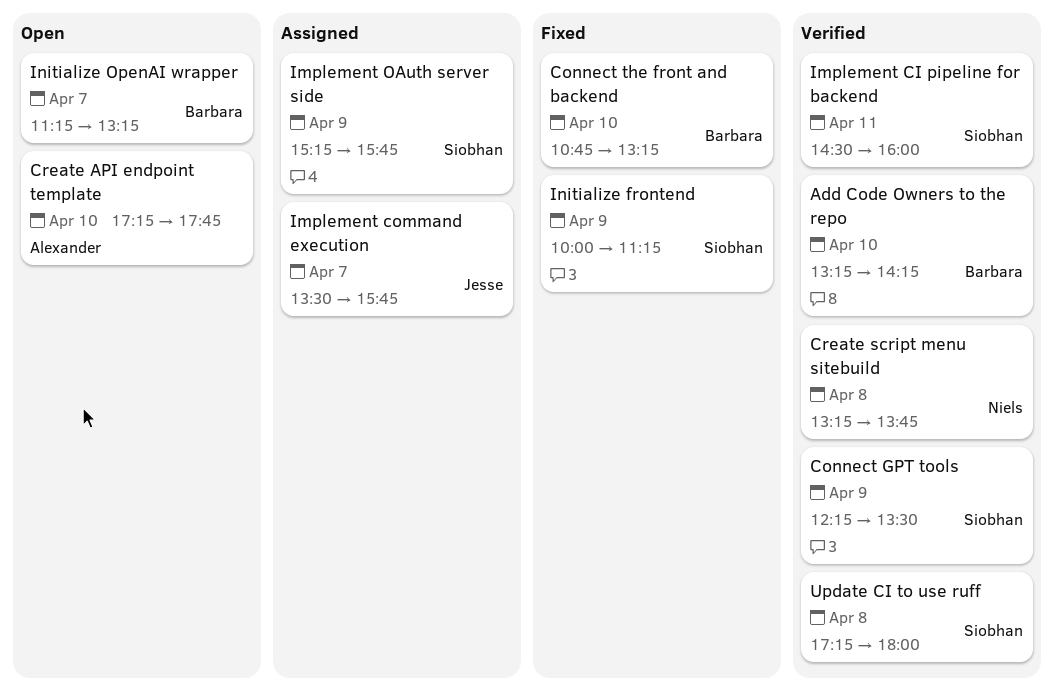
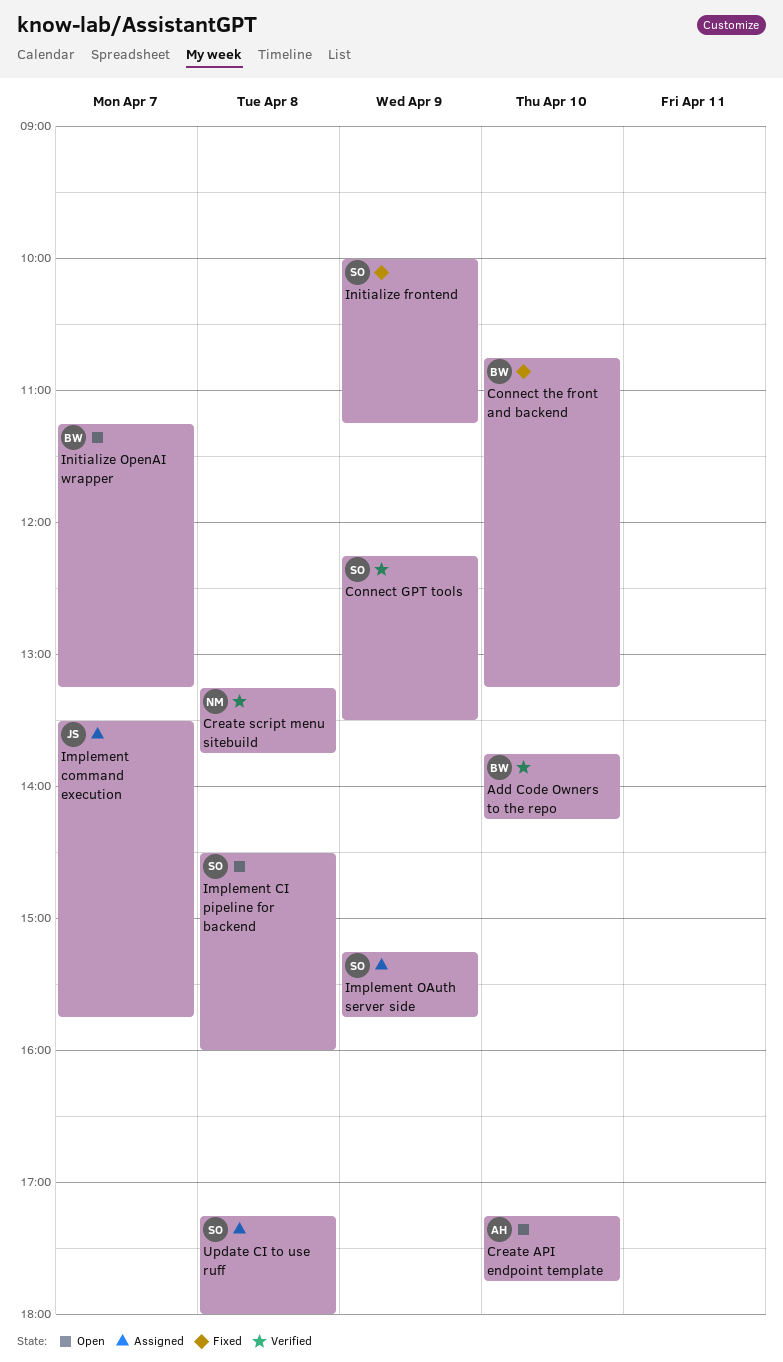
Add Code Owners to the repo, begins: 13:15 -> 13:45
Implement CI pipeline for backend, status: Verified -> Open
Implement CI pipeline for backend, day: Apr 11 -> Apr 8
Update CI to use ruff, status: Verified -> Assigned

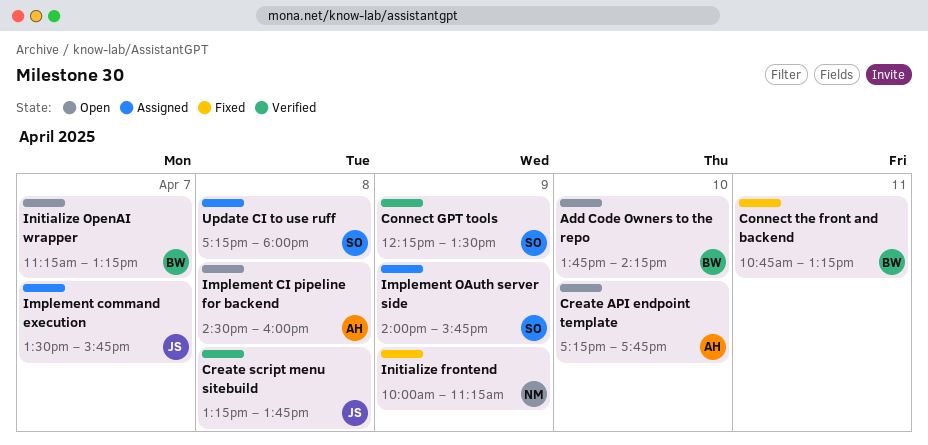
Add Code Owners to the repo, status: Verified -> Open
Connect the front and backend, day: Apr 10 -> Apr 11
Create script menu sitebuild, owner: NM -> JS
Implement CI pipeline for backend, owner: SO -> AH
Implement OAuth server side, begins: 15:15 -> 14:00
Initialize frontend, owner: SO -> NM

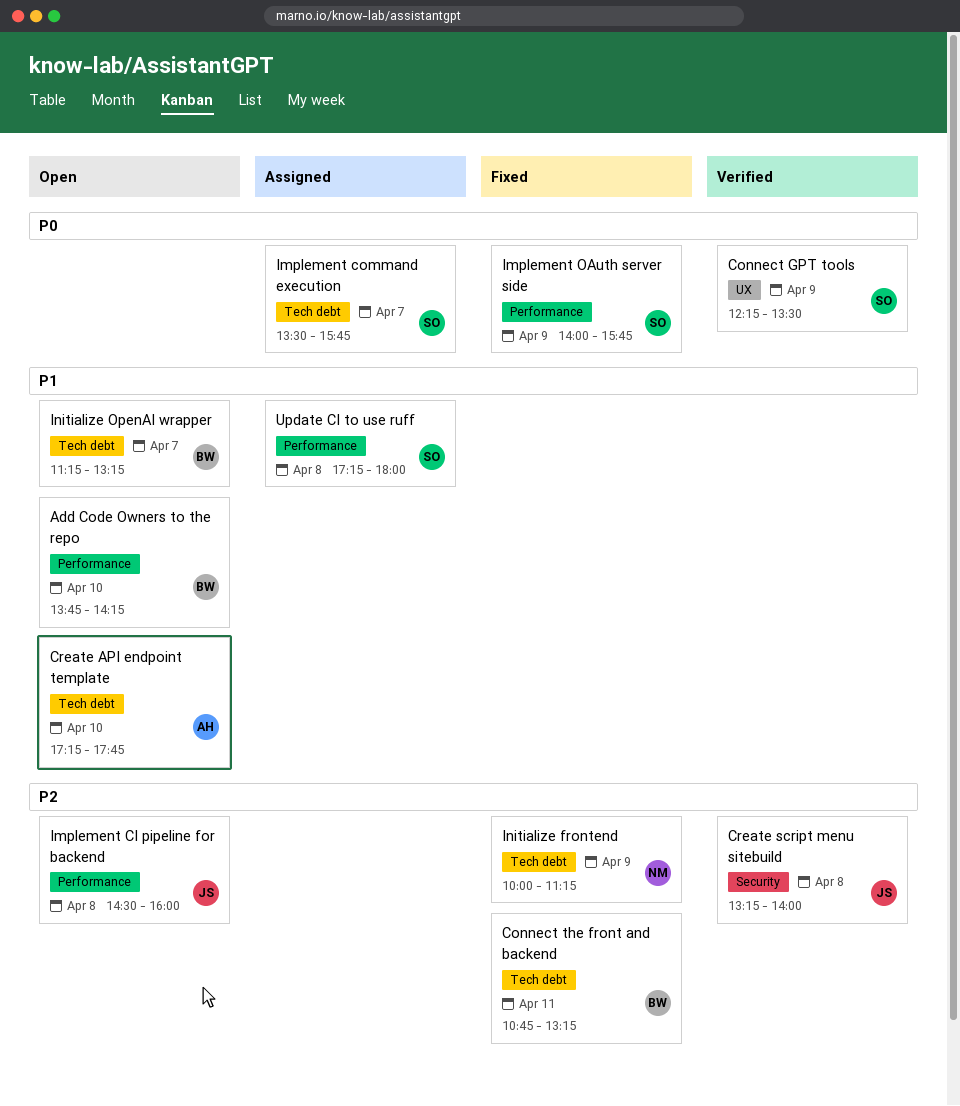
Create script menu sitebuild, ends: 13:45 -> 14:00
Implement CI pipeline for backend, owner: AH -> JS
Implement command execution, owner: JS -> SO
Implement OAuth server side, status: Assigned -> Fixed

